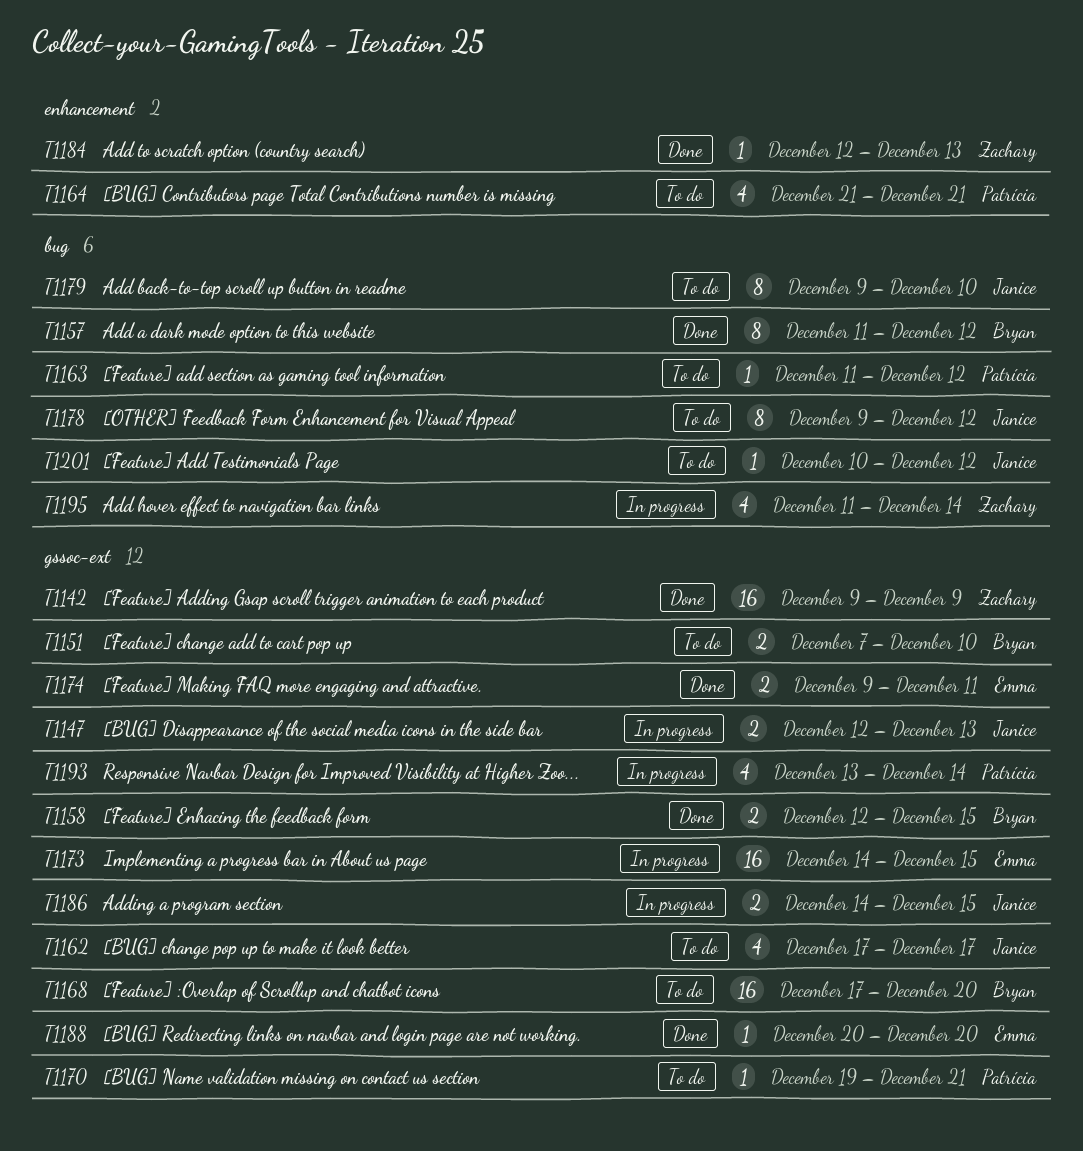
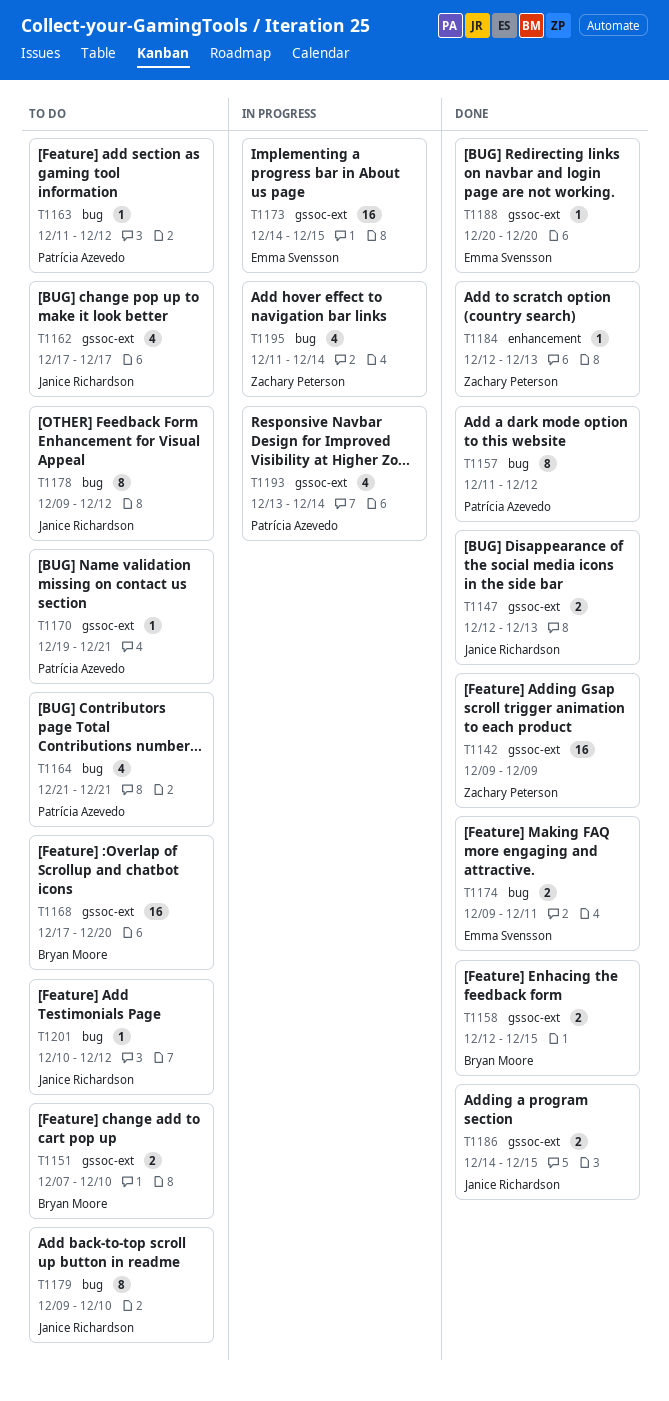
T1147, status: In progress -> Done
T1157, owner: Bryan Moore -> Patrícia Azevedo
T1164, label: enhancement -> bug
T1174, label: gssoc-ext -> bug
T1186, status: In progress -> Done

